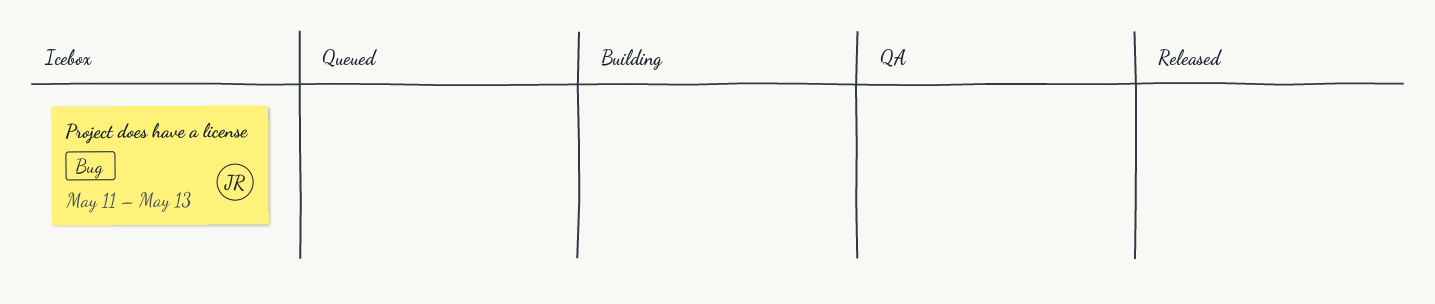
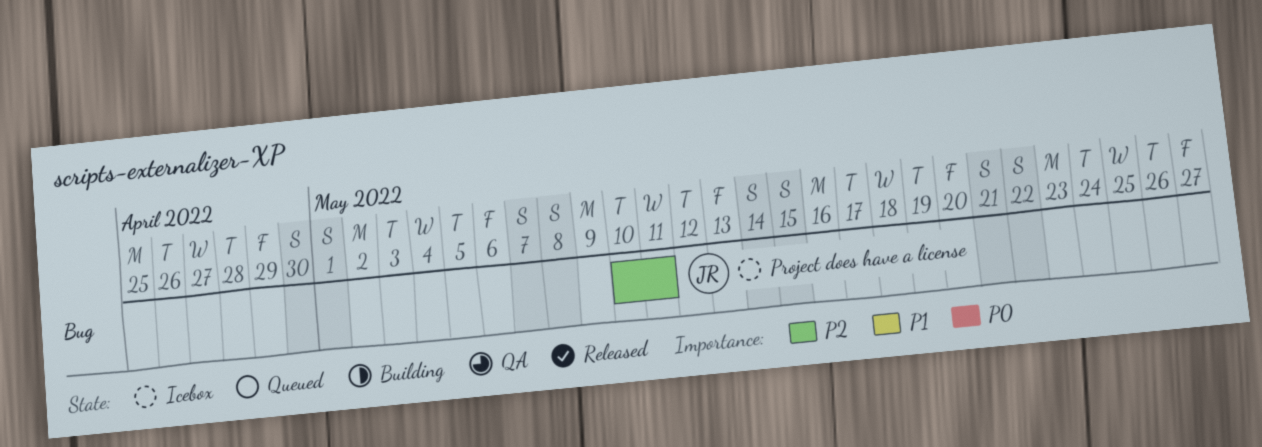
Project does have a license, start: May 11 -> May 10
Project does have a license, due: May 13 -> May 11

